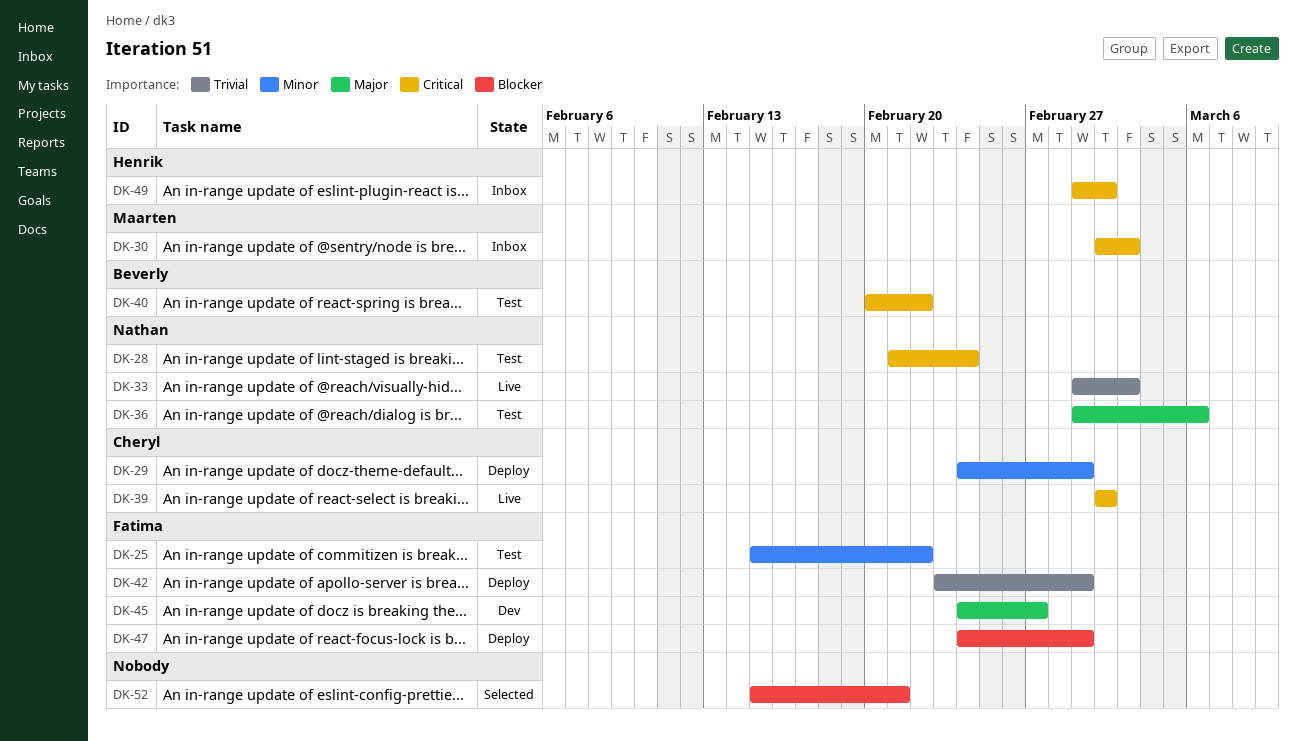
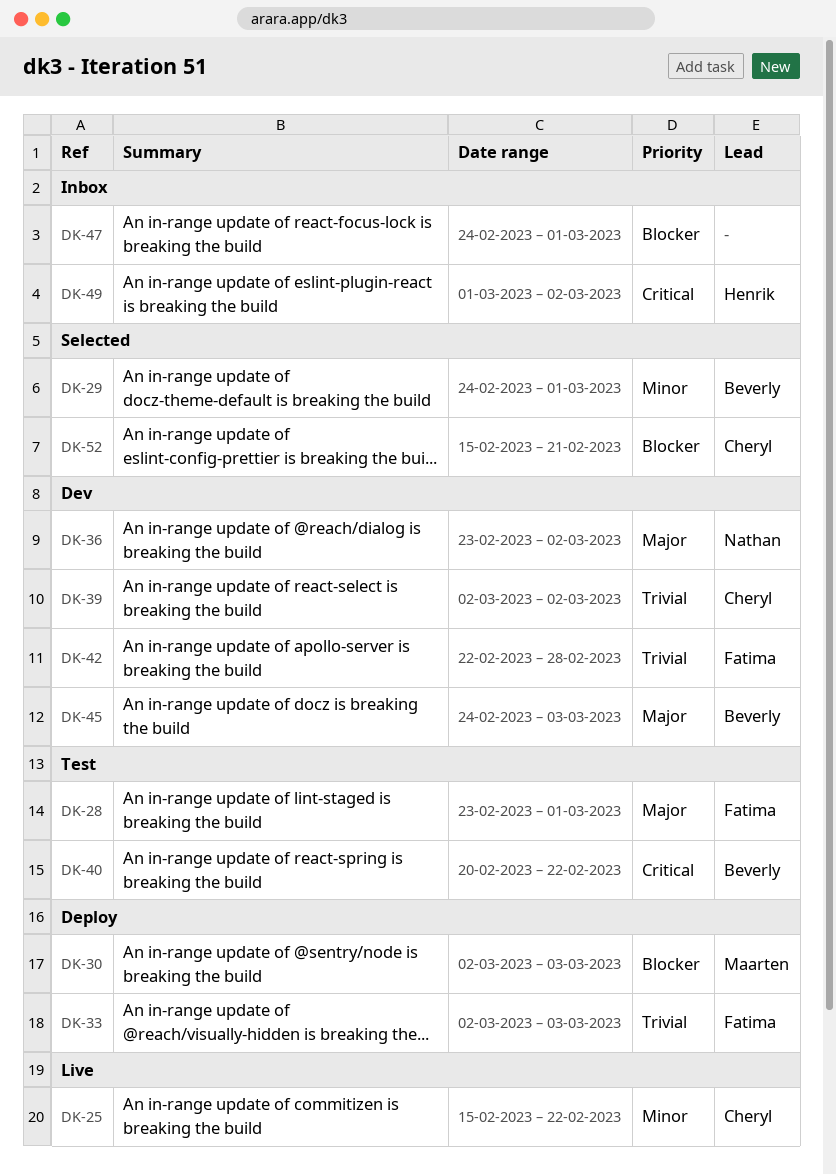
DK-25, status: Test -> Live
DK-25, owner: Fatima -> Cheryl
DK-28, owner: Nathan -> Fatima
DK-28, priority: Critical -> Major
DK-28, start: Feb 21 -> Feb 23
DK-28, due: Feb 24 -> Mar 1
DK-29, status: Deploy -> Selected
DK-29, owner: Cheryl -> Beverly
DK-30, status: Inbox -> Deploy
DK-30, priority: Critical -> Blocker
DK-33, status: Live -> Deploy
DK-33, owner: Nathan -> Fatima
DK-33, start: Mar 1 -> Mar 2
DK-36, status: Test -> Dev
DK-36, start: Mar 1 -> Feb 23
DK-36, due: Mar 6 -> Mar 2
DK-39, status: Live -> Dev
DK-39, priority: Critical -> Trivial
DK-42, status: Deploy -> Dev
DK-42, start: Feb 23 -> Feb 22
DK-42, due: Mar 1 -> Feb 28
DK-45, owner: Fatima -> Beverly
DK-45, due: Feb 27 -> Mar 3
DK-47, status: Deploy -> Inbox
DK-47, owner: Fatima -> none
DK-52, owner: none -> Cheryl

